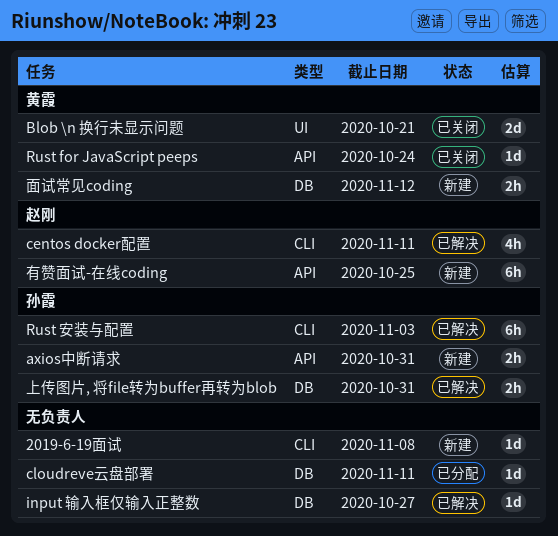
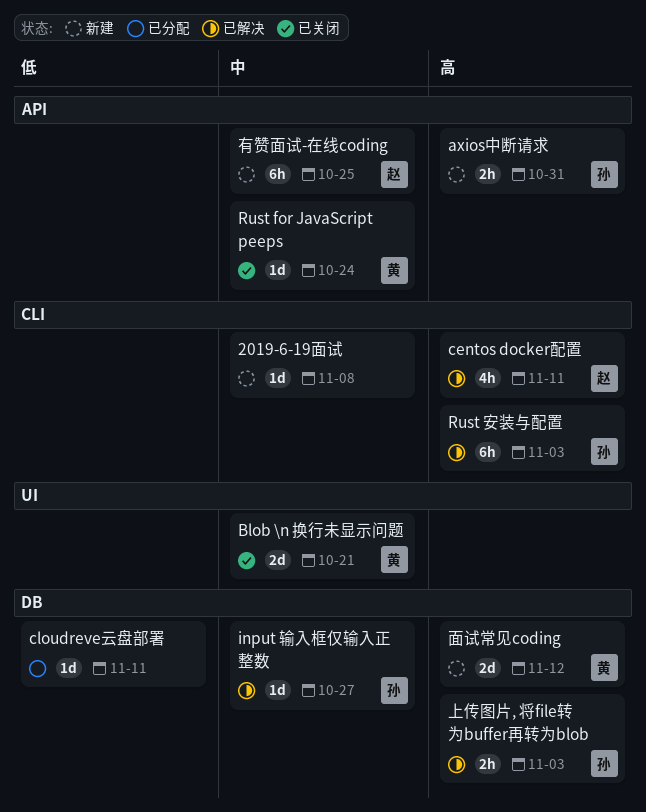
input 输入框仅输入正整数, owner: none -> 孙霞
上传图片, 将file转为buffer再转为blob, due: Oct 31 -> Nov 3
面试常见coding, estimate: 2h -> 2d

